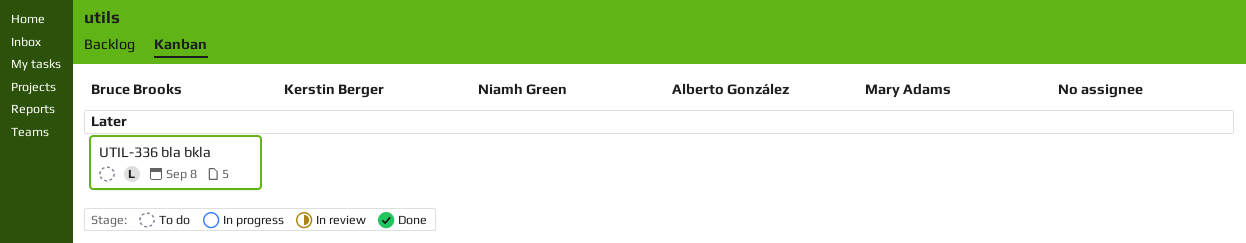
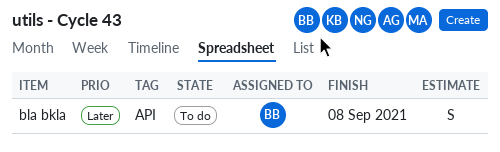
bla bkla, estimate: L -> S

